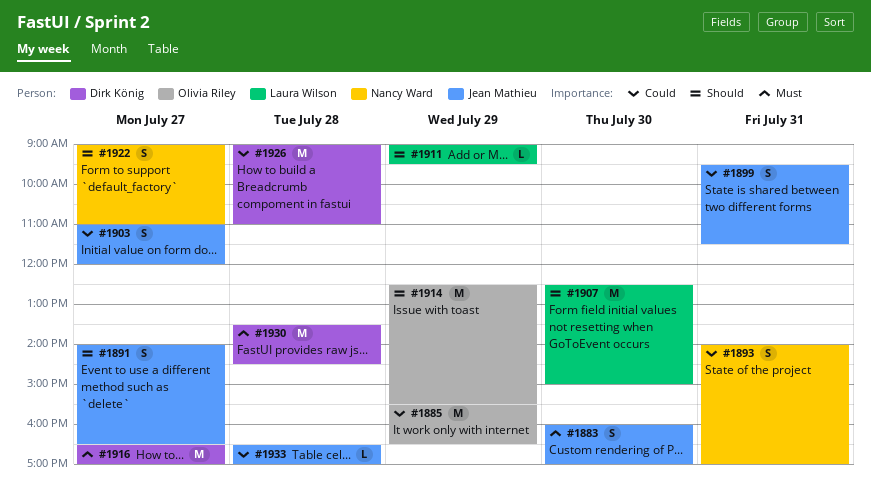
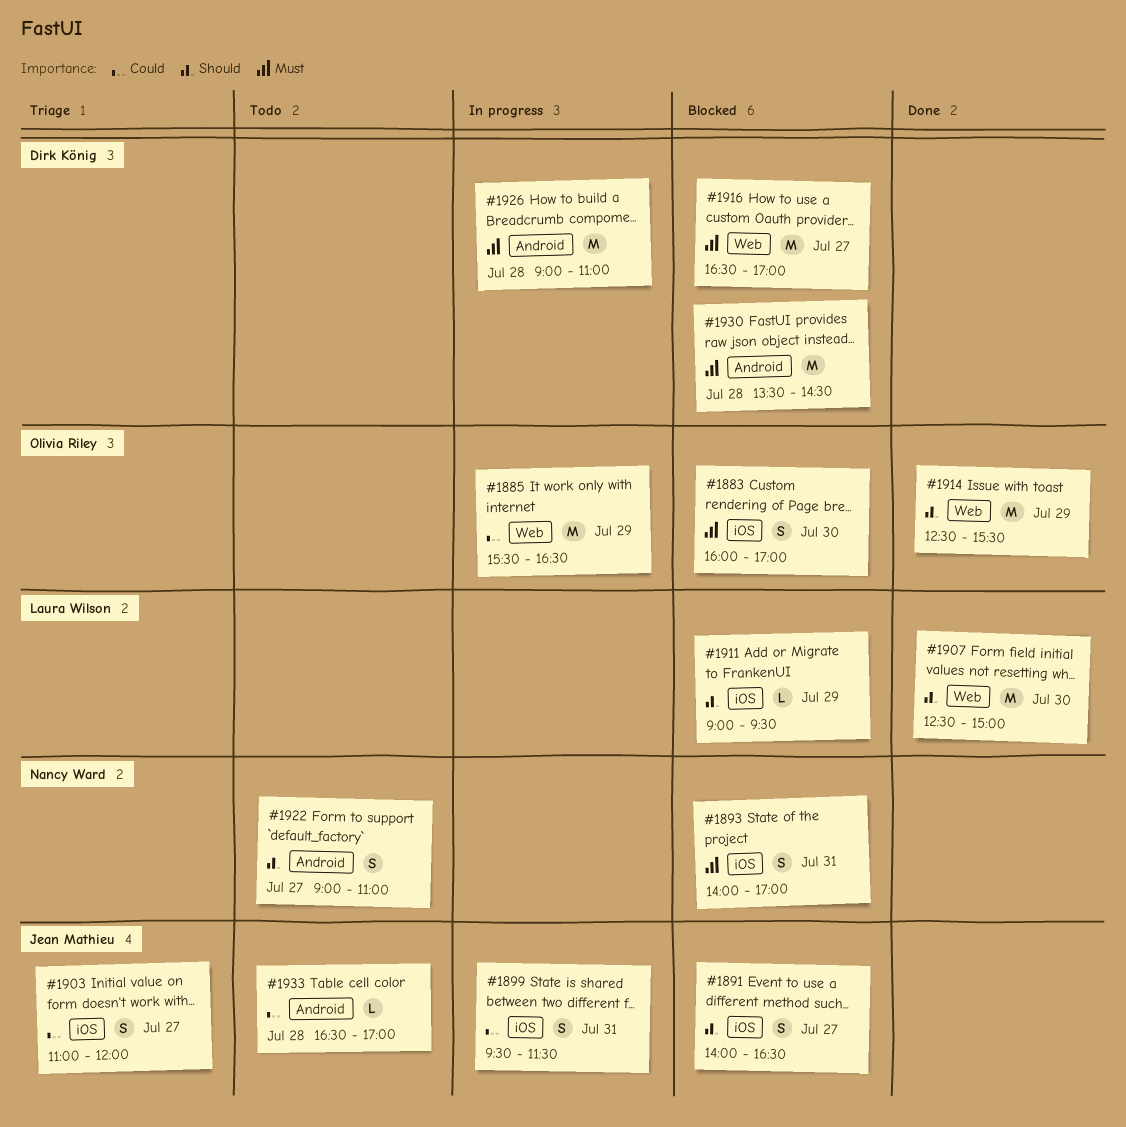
#1883, owner: Jean Mathieu -> Olivia Riley
#1893, priority: Could -> Must
#1926, priority: Could -> Must

